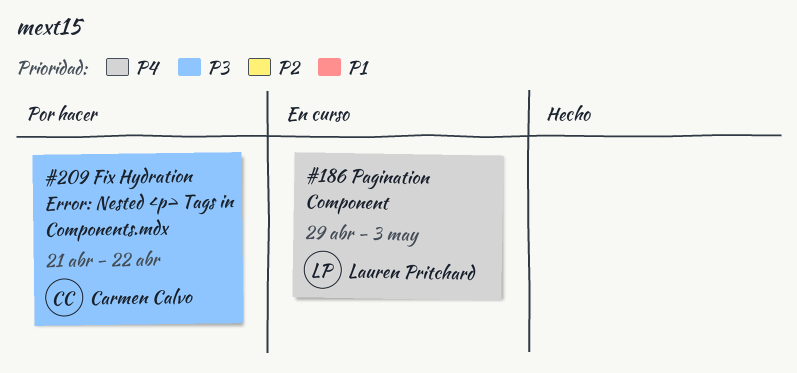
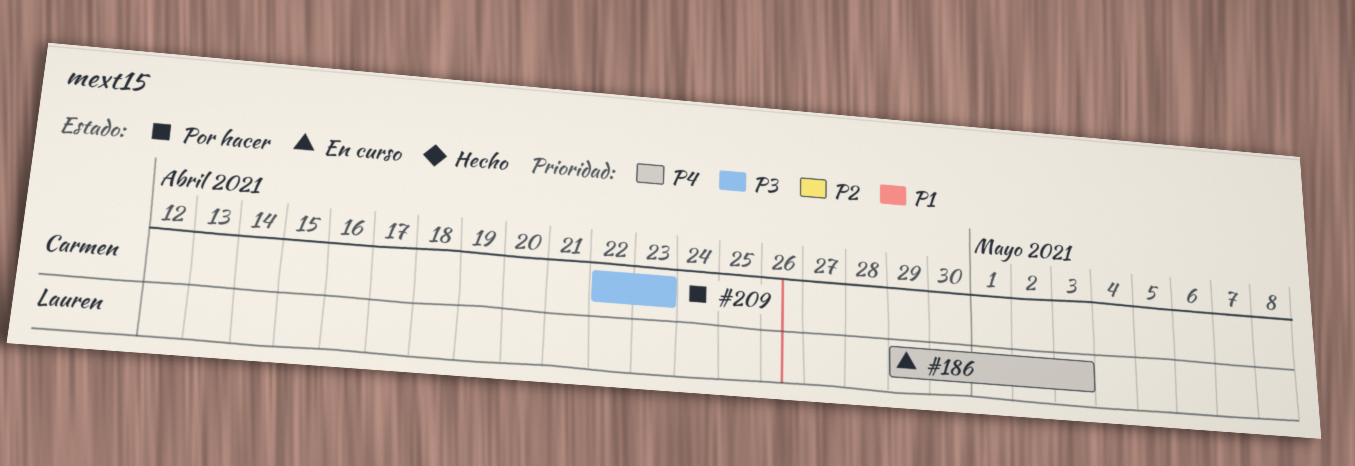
#209, start: Apr 21 -> Apr 22
#209, due: Apr 22 -> Apr 23

